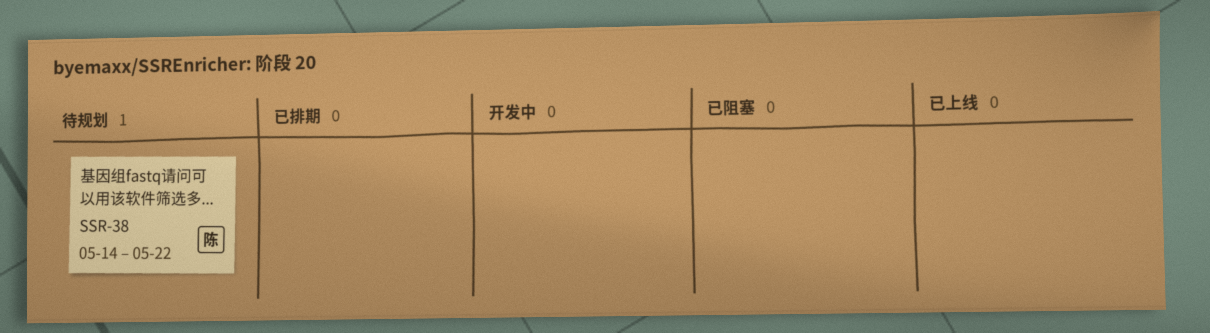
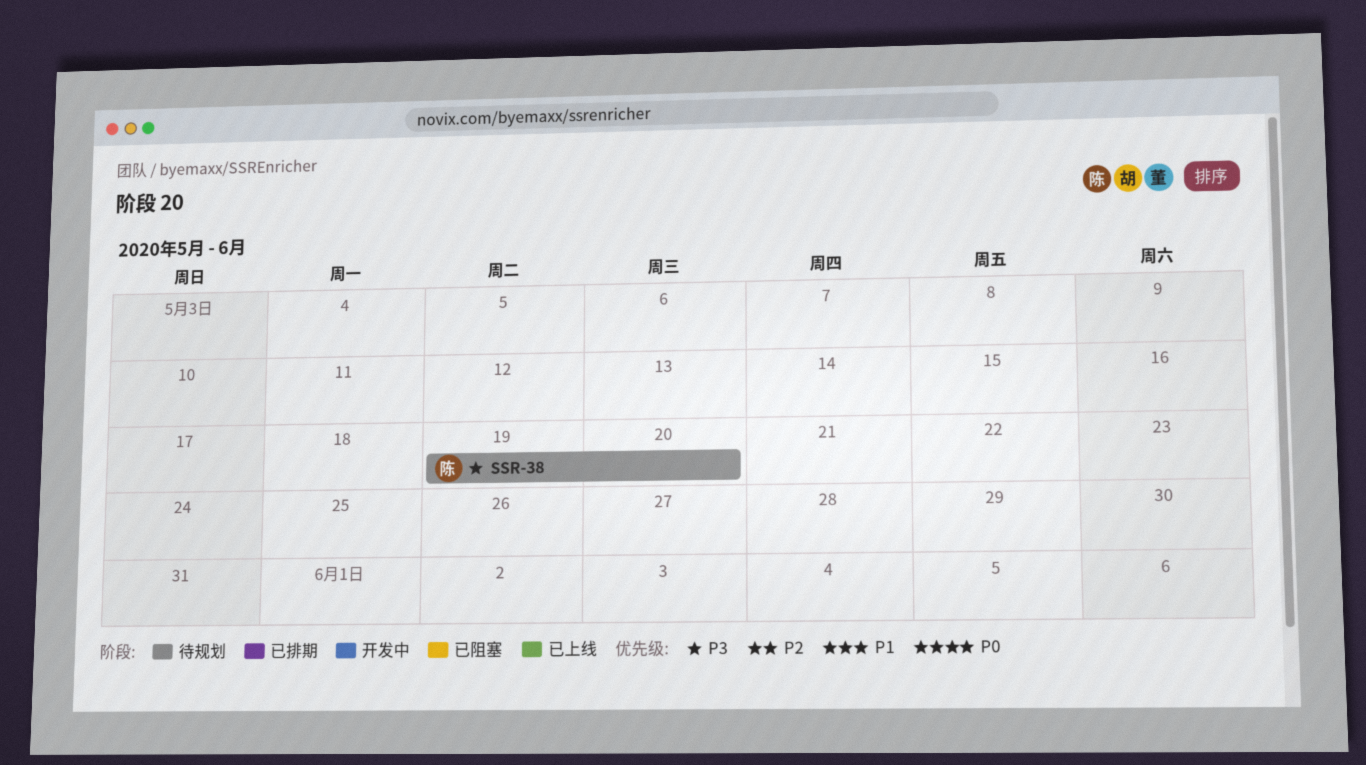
SSR-38, start: May 14 -> May 19
SSR-38, due: May 22 -> May 20

